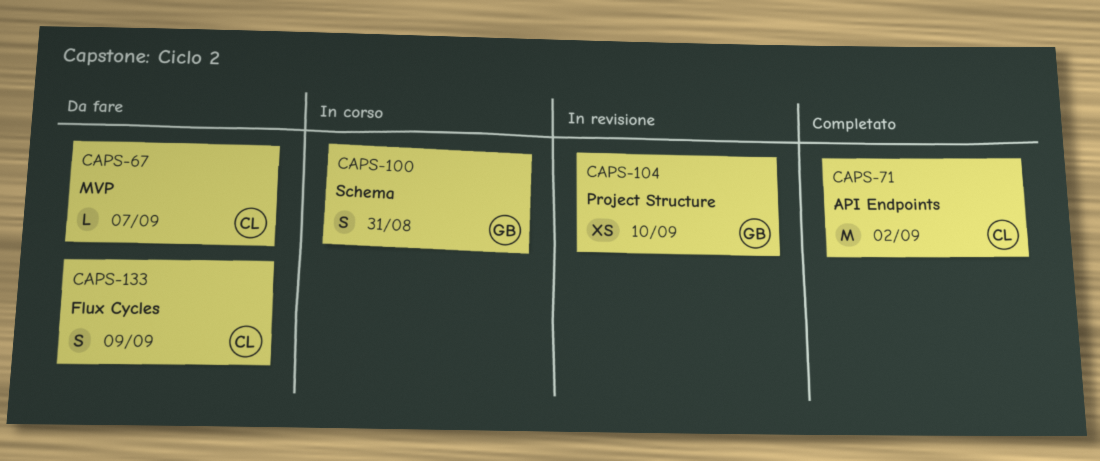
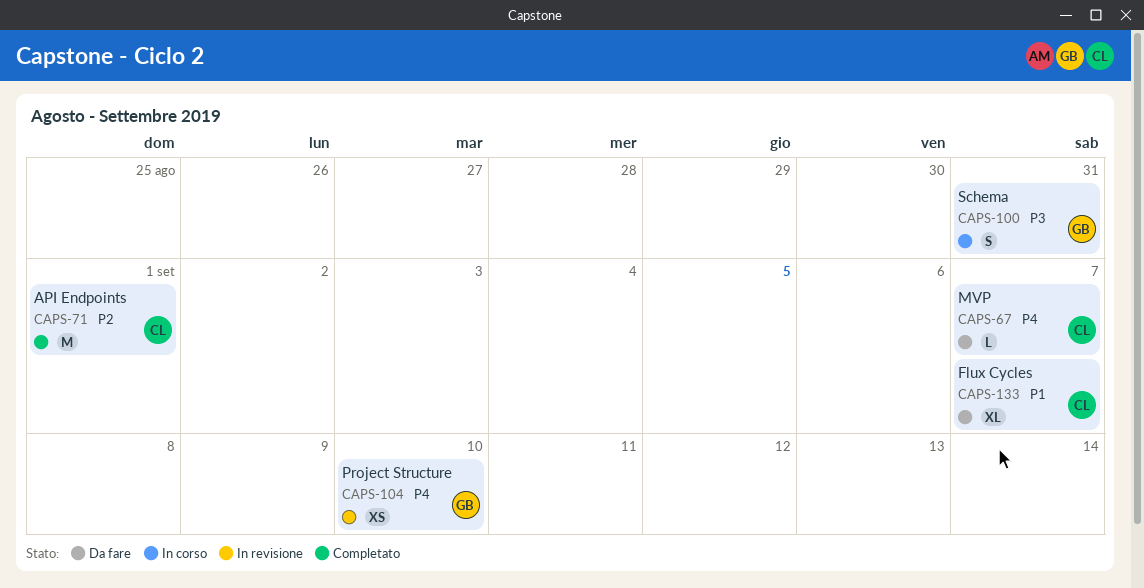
CAPS-71, due: Sep 2 -> Sep 1
CAPS-133, estimate: S -> XL
CAPS-133, due: Sep 9 -> Sep 7

